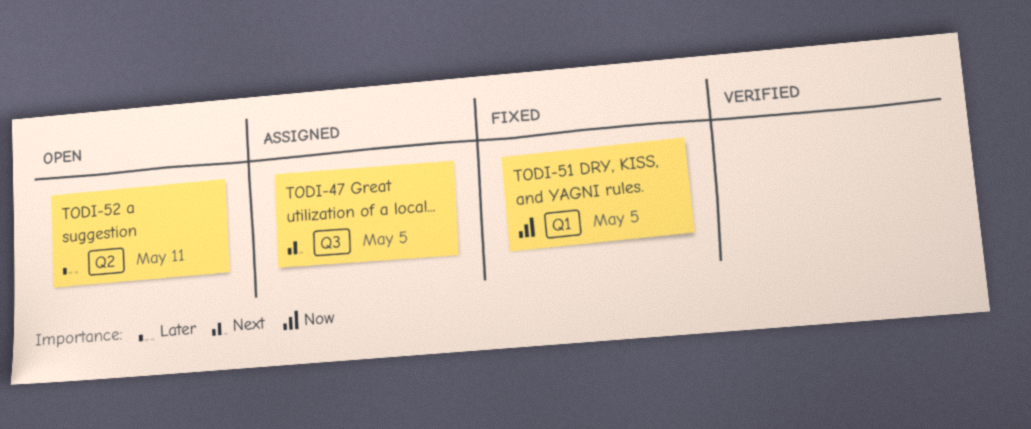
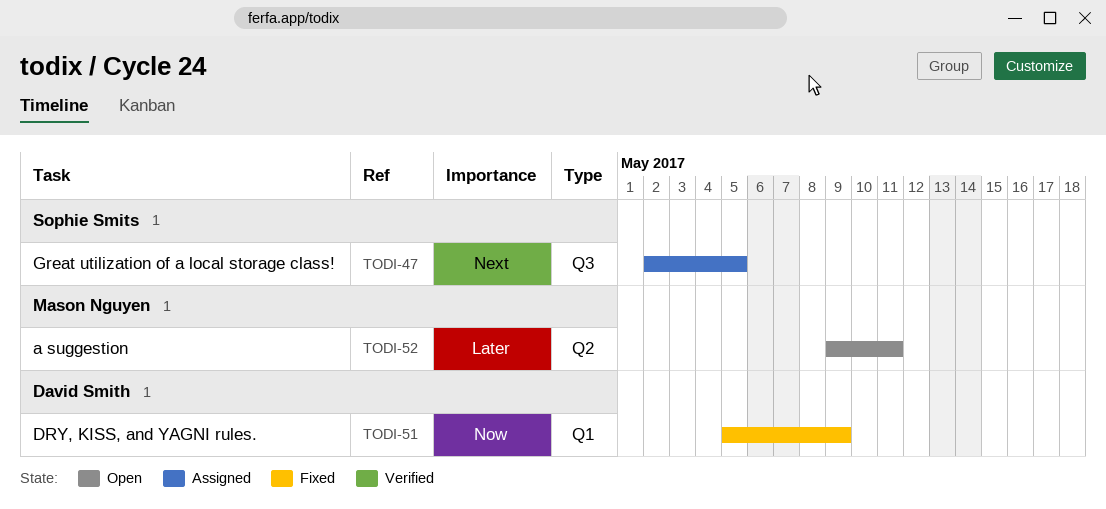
TODI-51, due: May 5 -> May 9

